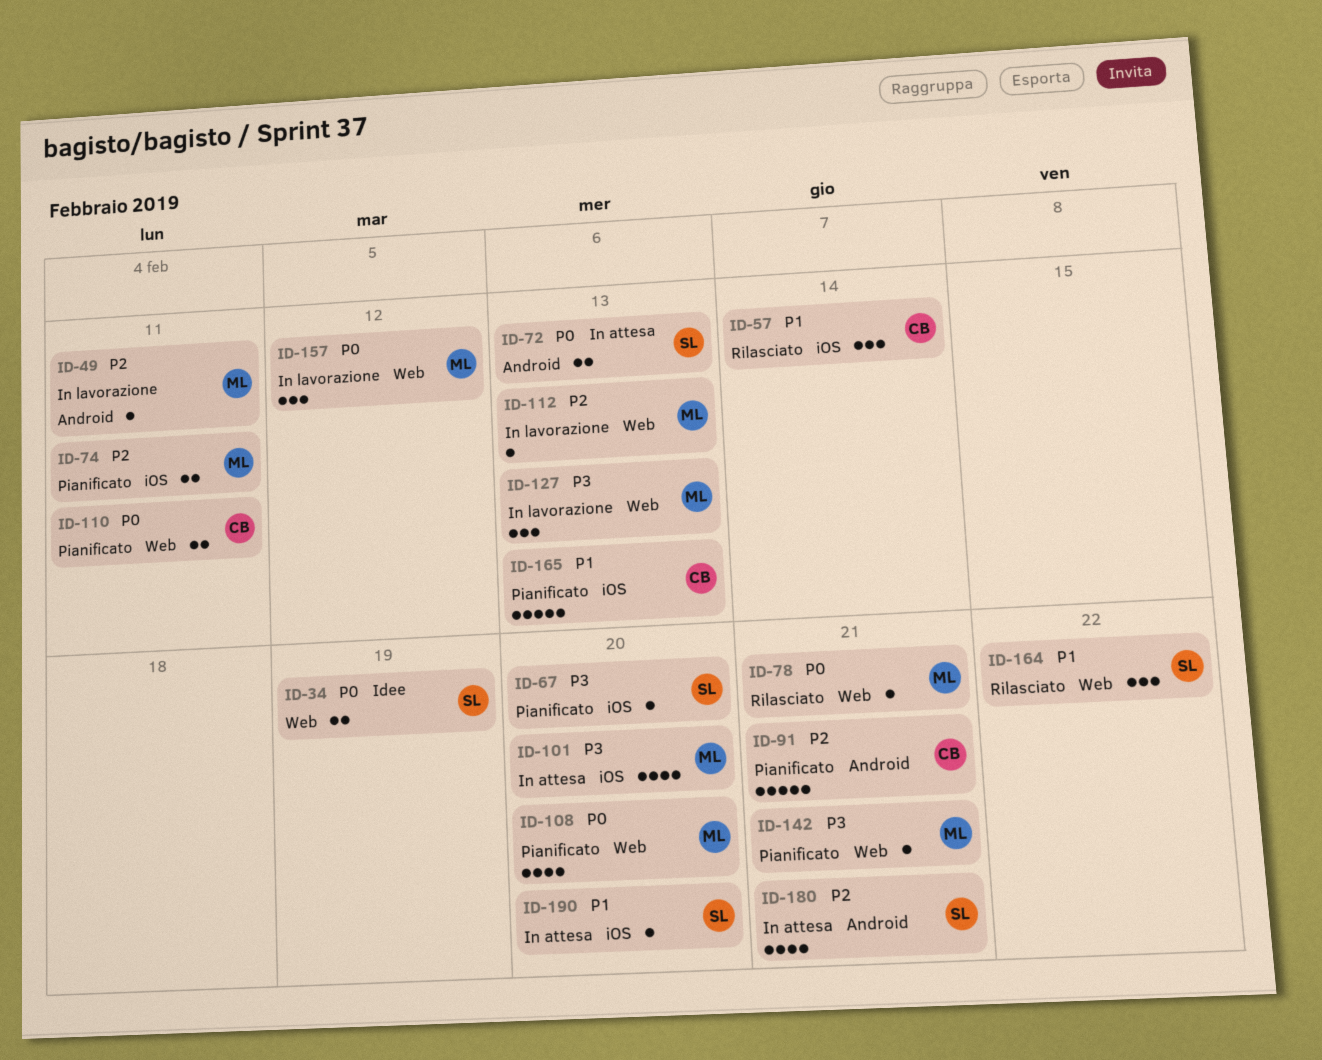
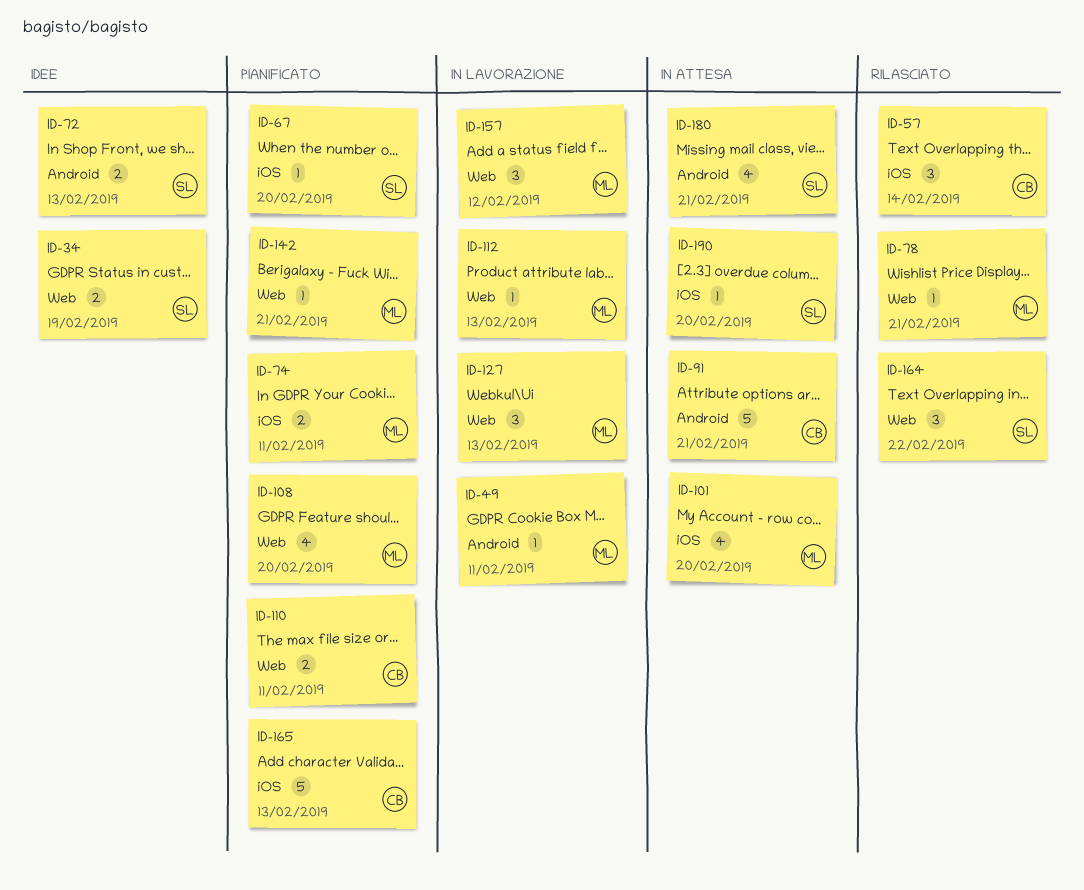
ID-72, status: In attesa -> Idee
ID-91, status: Pianificato -> In attesa

